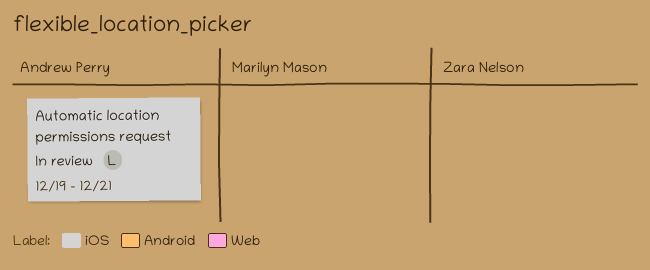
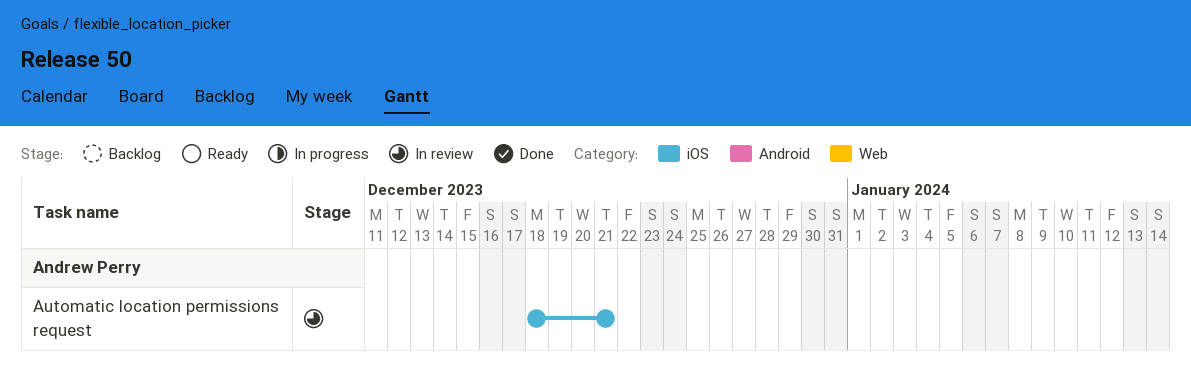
Automatic location permissions request, start: Dec 19 -> Dec 18

